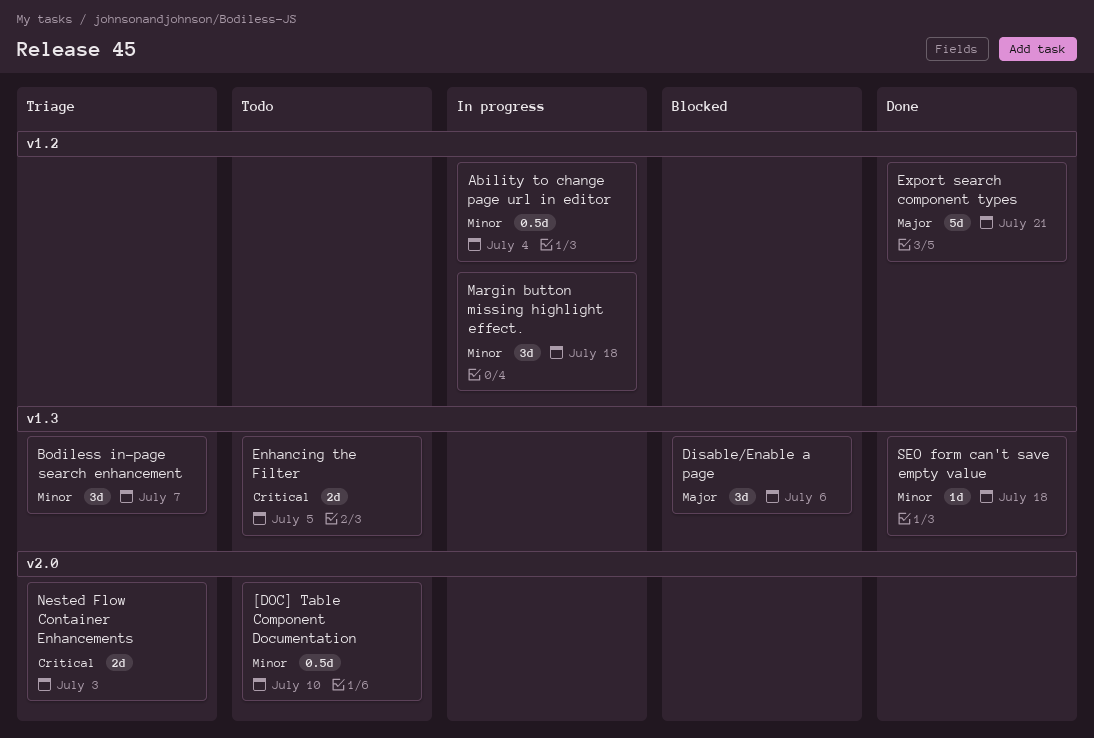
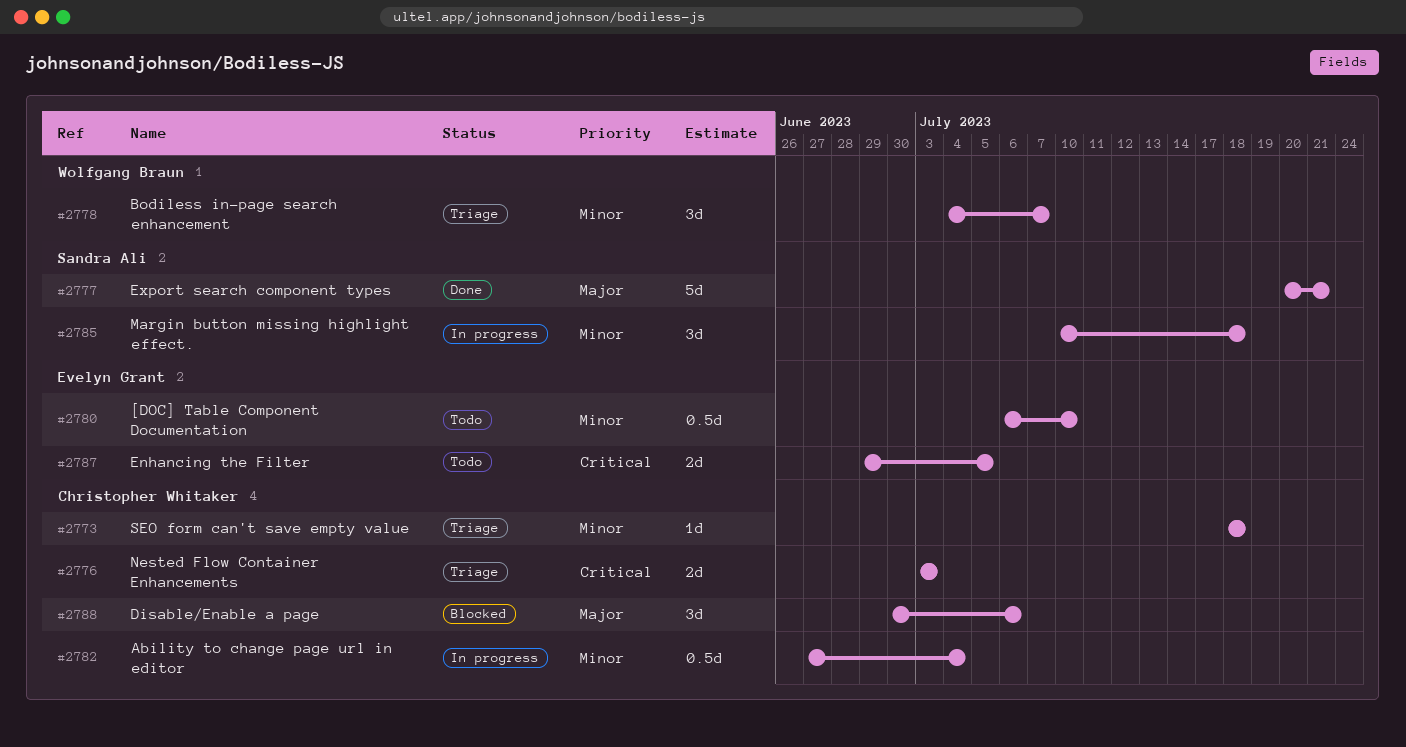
SEO form can't save empty value, status: Done -> Triage

